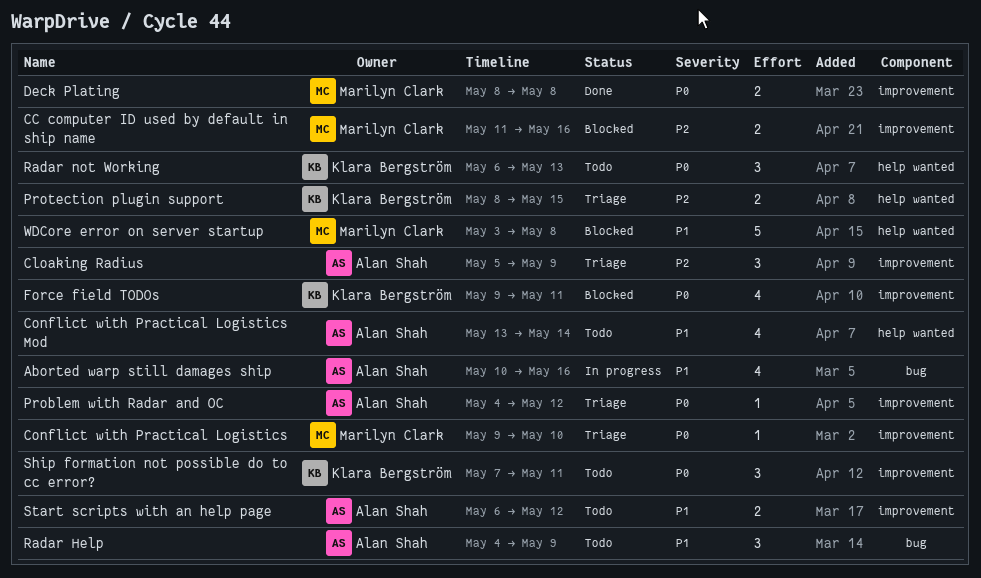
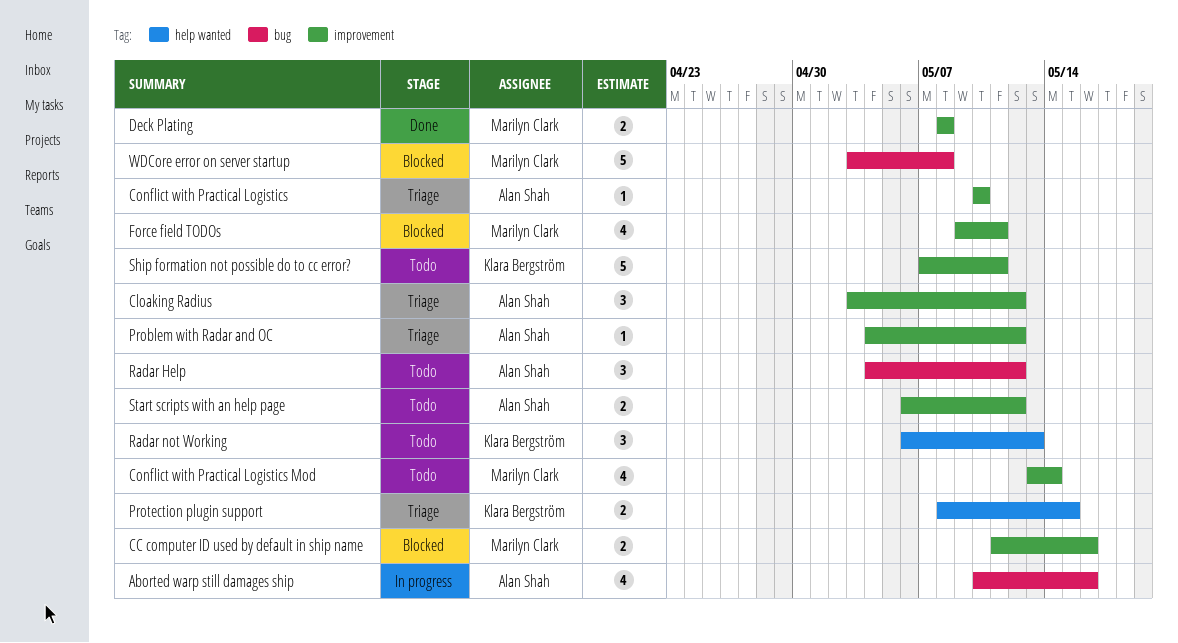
Cloaking Radius, start: May 5 -> May 3
Cloaking Radius, due: May 9 -> May 12
Conflict with Practical Logistics, owner: Marilyn Clark -> Alan Shah
Conflict with Practical Logistics, start: May 9 -> May 10
Conflict with Practical Logistics Mod, owner: Alan Shah -> Marilyn Clark
Conflict with Practical Logistics Mod, label: help wanted -> improvement
Force field TODOs, owner: Klara Bergström -> Marilyn Clark
Radar Help, due: May 9 -> May 12
Ship formation not possible do to cc error?, estimate: 3 -> 5
WDCore error on server startup, label: help wanted -> bug

